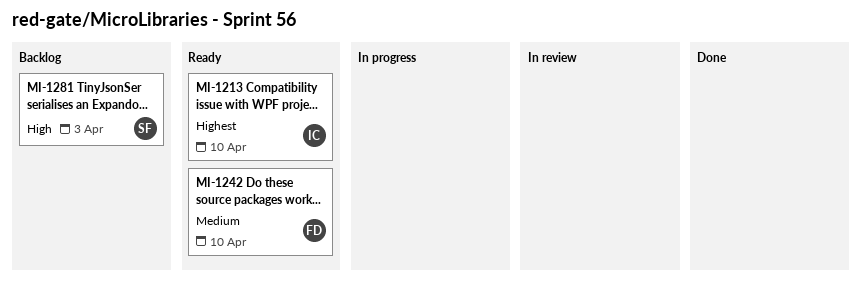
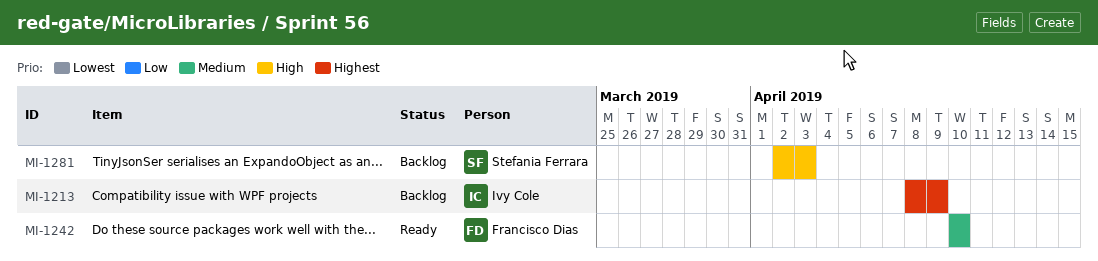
MI-1213, status: Ready -> Backlog
MI-1213, due: Apr 10 -> Apr 9

